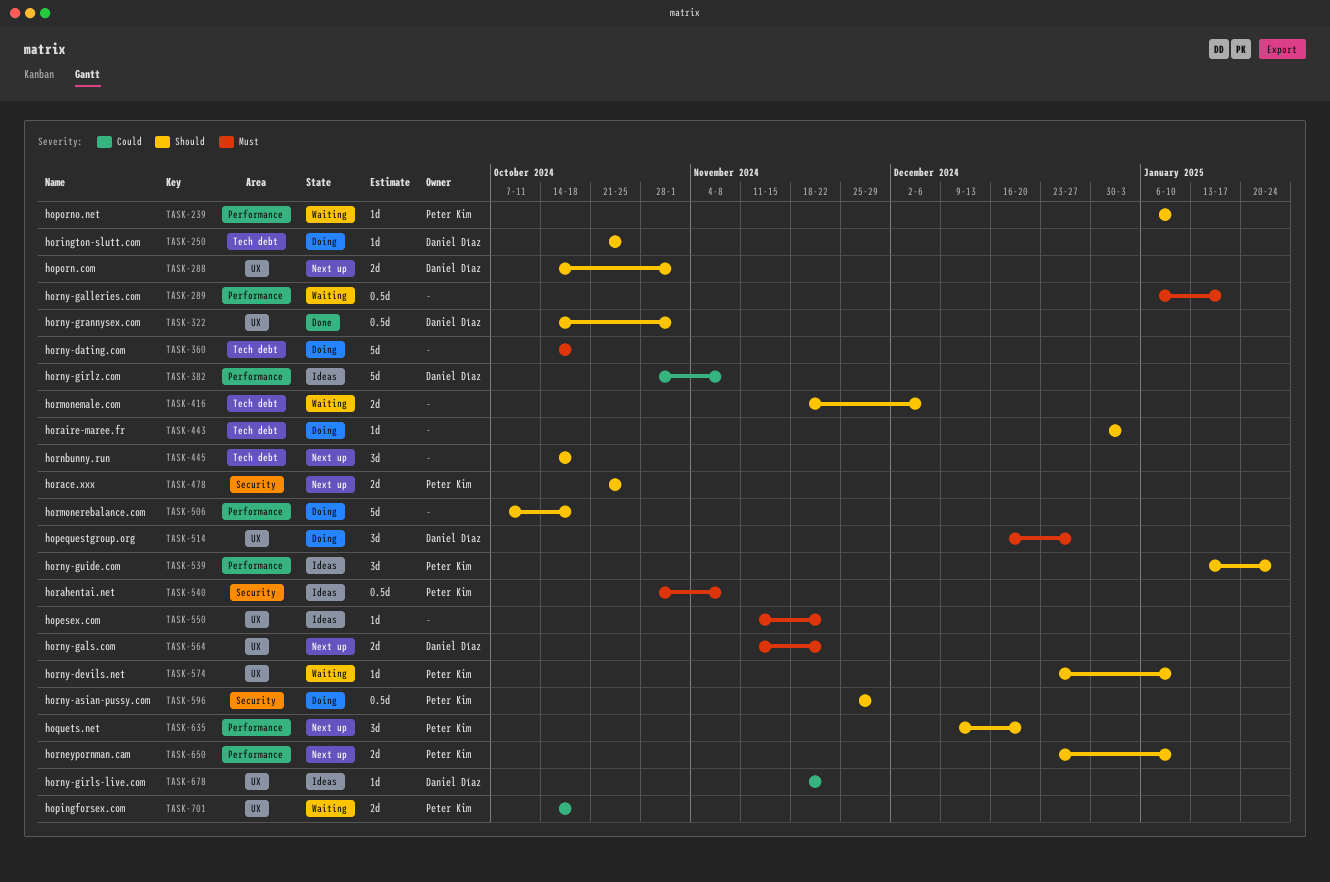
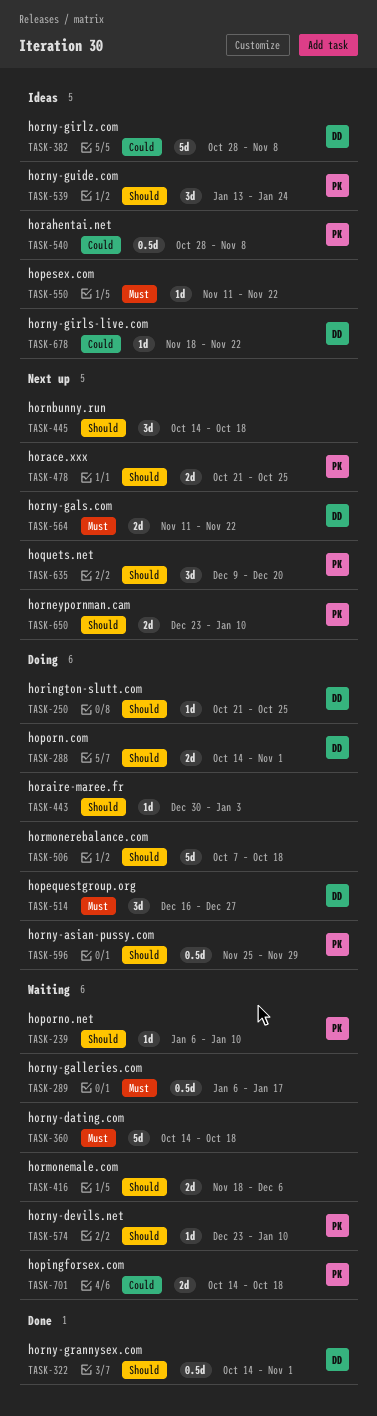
TASK-288, status: Next up -> Doing
TASK-360, status: Doing -> Waiting
TASK-540, priority: Must -> Could

